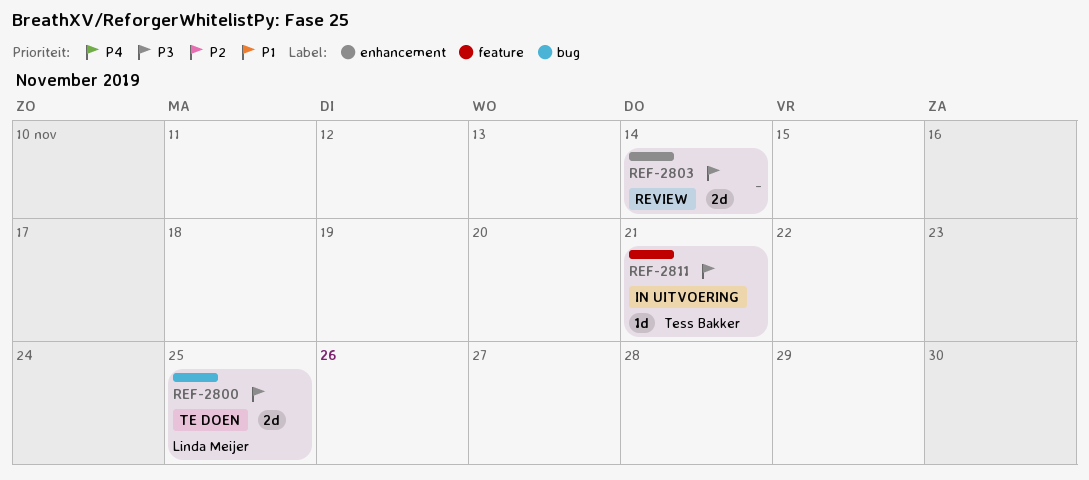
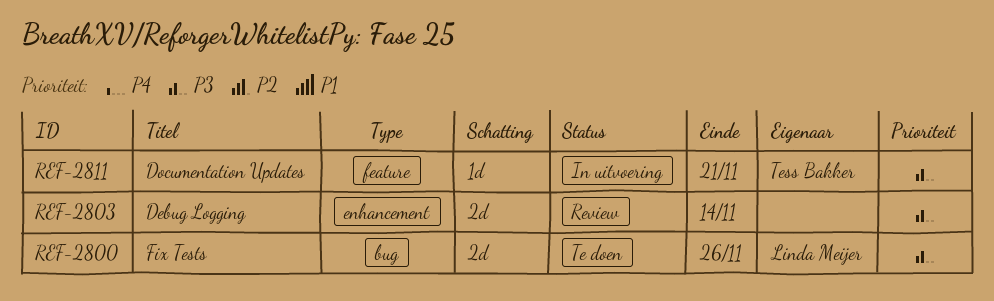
REF-2800, due: Nov 25 -> Nov 26

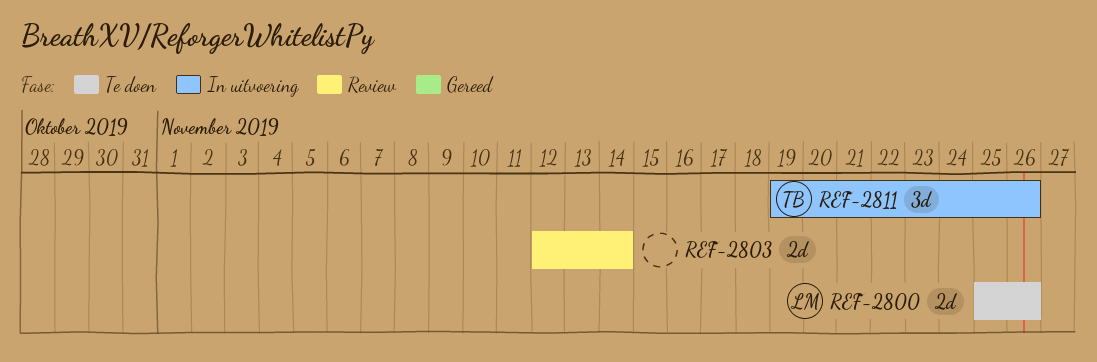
REF-2811, estimate: 1d -> 3d
REF-2811, due: Nov 21 -> Nov 26

